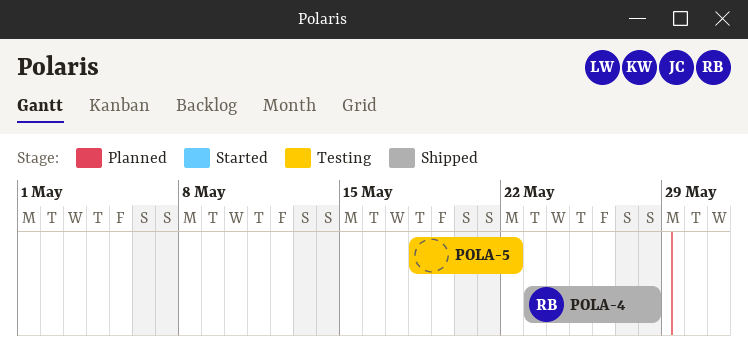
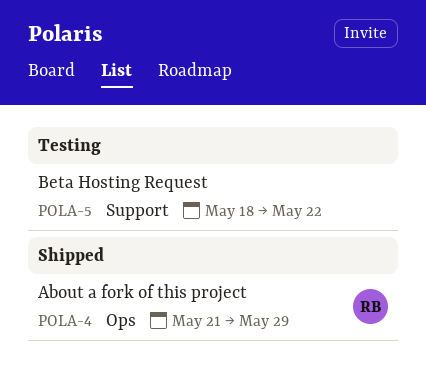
POLA-4, start: May 23 -> May 21
POLA-4, due: May 28 -> May 29

